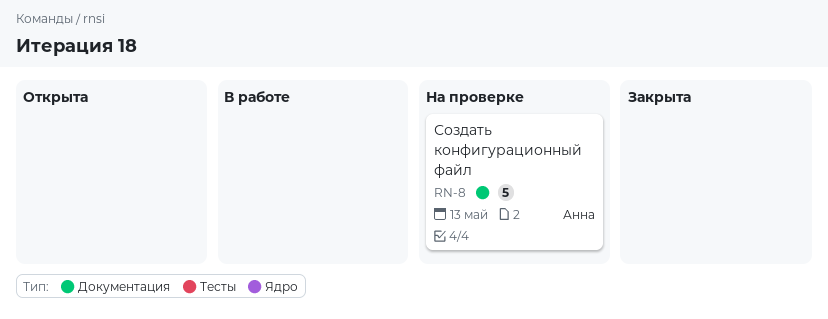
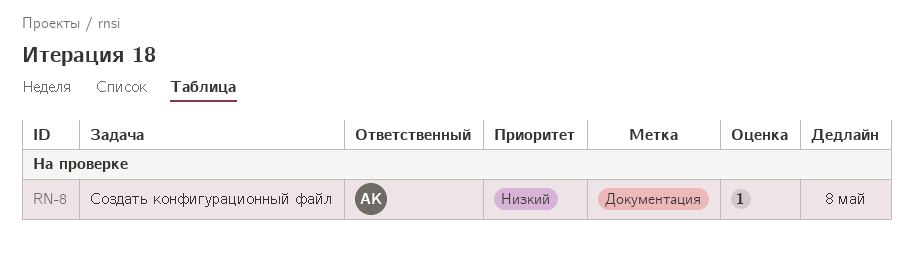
RN-8, estimate: 5 -> 1
RN-8, due: May 13 -> May 8

